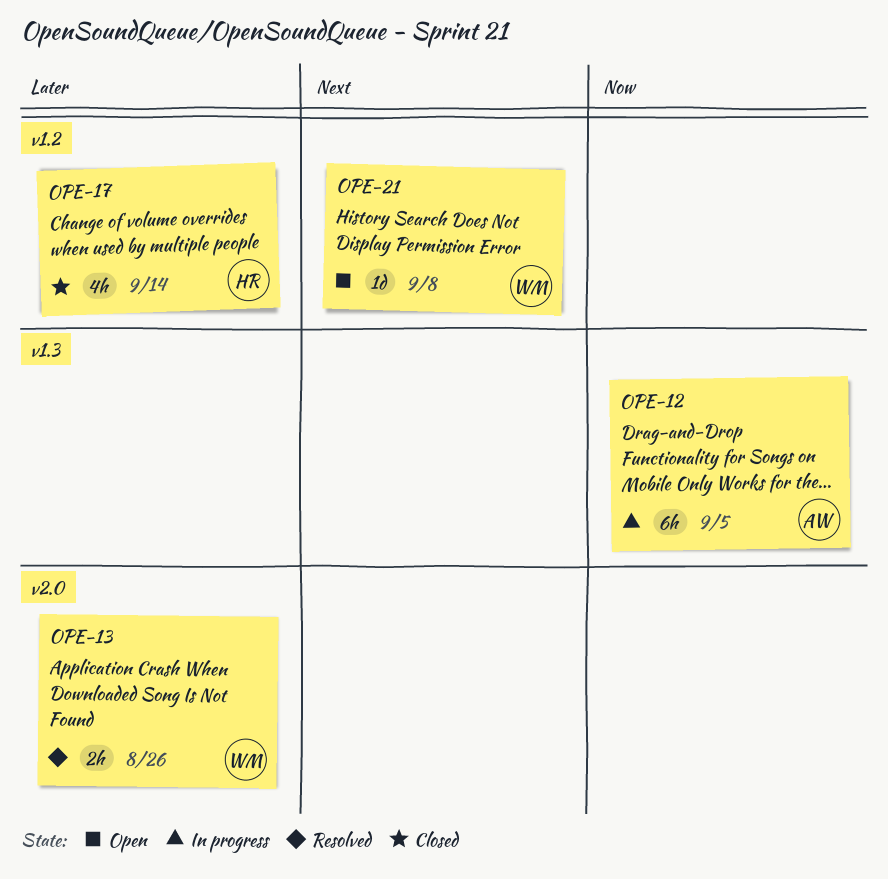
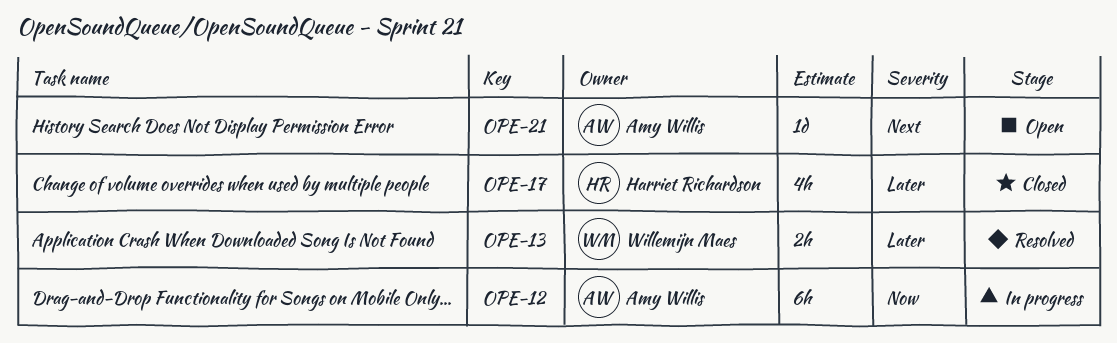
OPE-21, owner: Willemijn Maes -> Amy Willis

